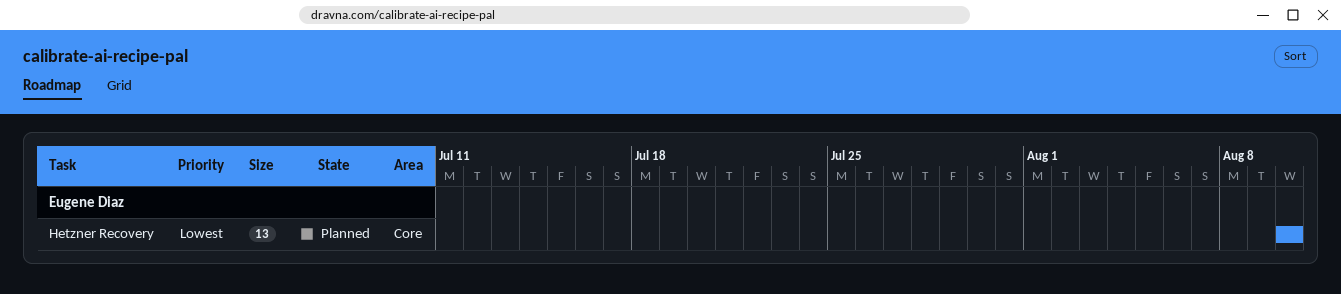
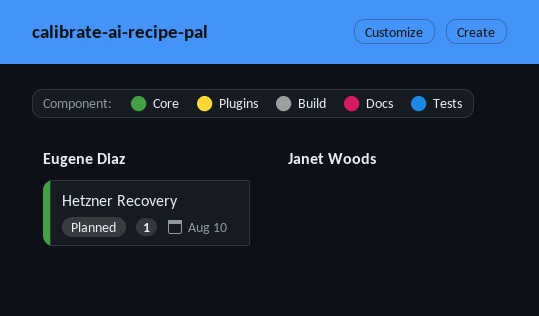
Hetzner Recovery, estimate: 13 -> 1

